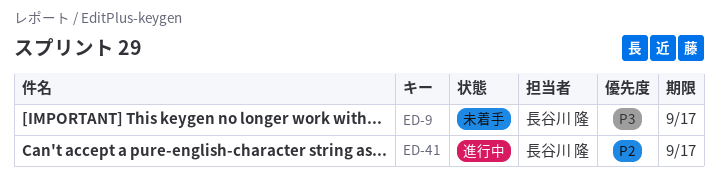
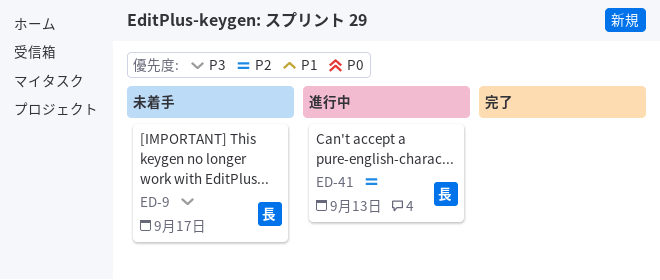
ED-41, due: Sep 17 -> Sep 13

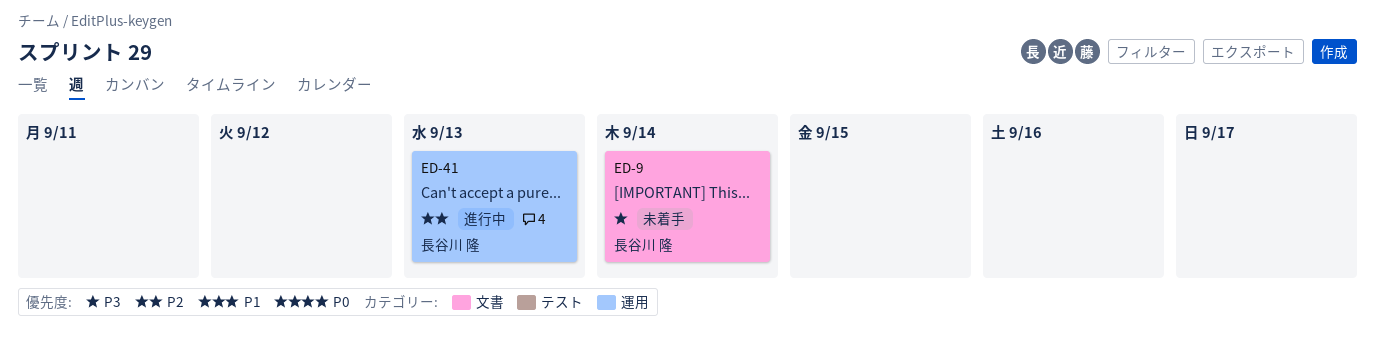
ED-9, due: Sep 17 -> Sep 14

